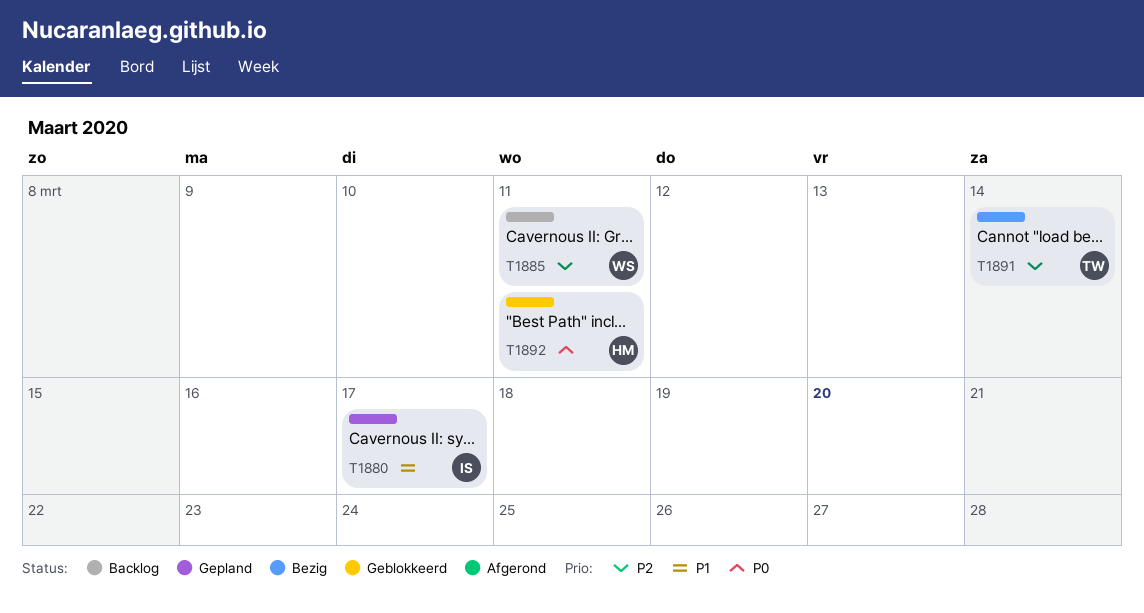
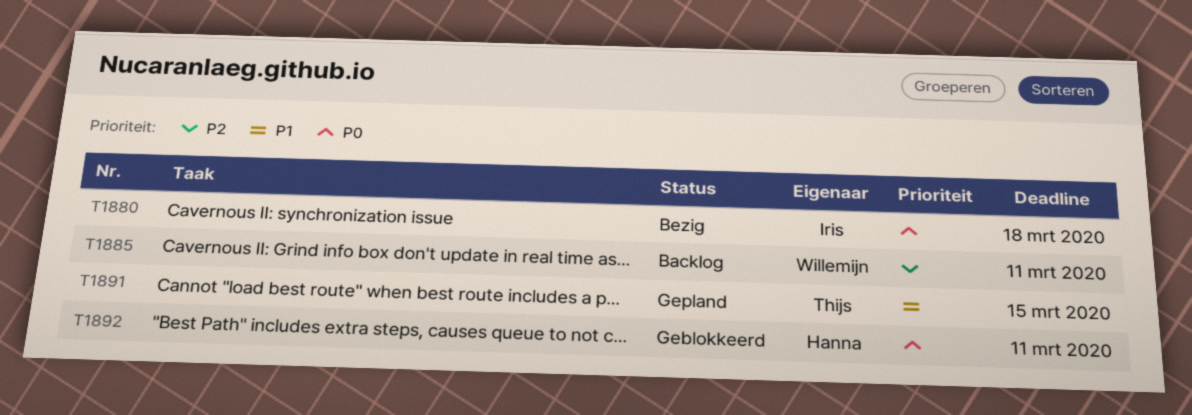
T1880, status: Gepland -> Bezig
T1880, priority: P1 -> P0
T1880, due: Mar 17 -> Mar 18
T1891, status: Bezig -> Gepland
T1891, priority: P2 -> P1
T1891, due: Mar 14 -> Mar 15

